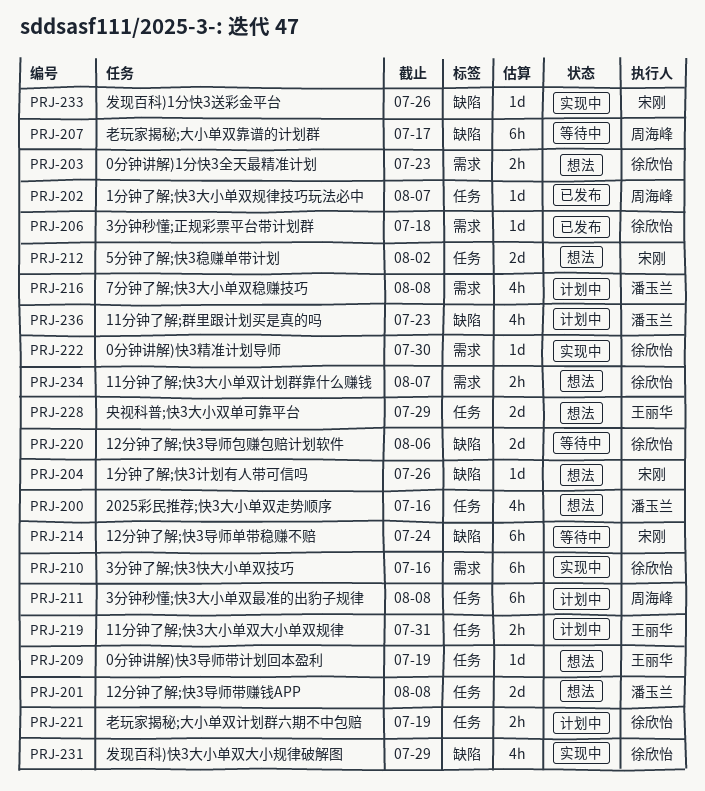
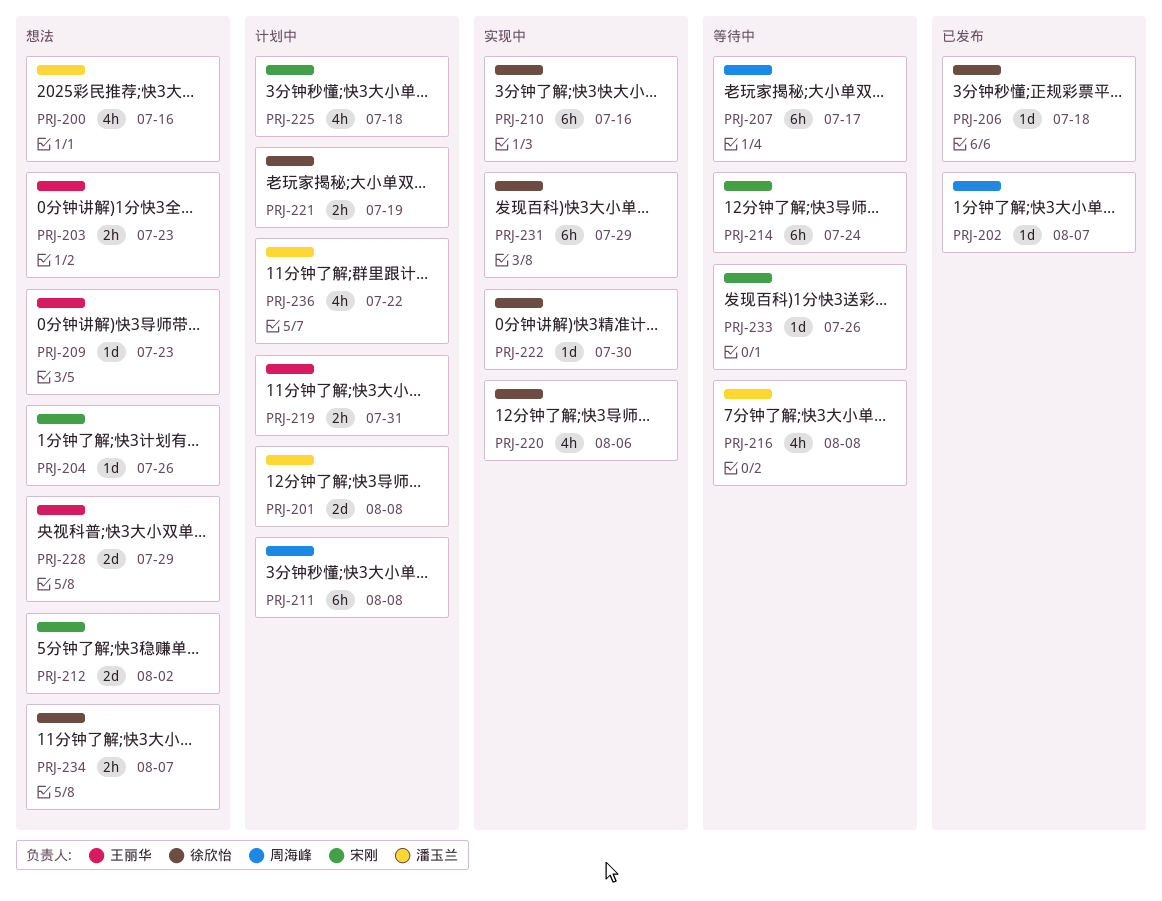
PRJ-201, status: 想法 -> 计划中
PRJ-203, owner: 徐欣怡 -> 王丽华
PRJ-209, due: Jul 19 -> Jul 23
PRJ-216, status: 计划中 -> 等待中
PRJ-220, status: 等待中 -> 实现中
PRJ-220, estimate: 2d -> 4h
PRJ-225: none -> present
PRJ-231, estimate: 4h -> 6h
PRJ-233, status: 实现中 -> 等待中
PRJ-236, due: Jul 23 -> Jul 22

